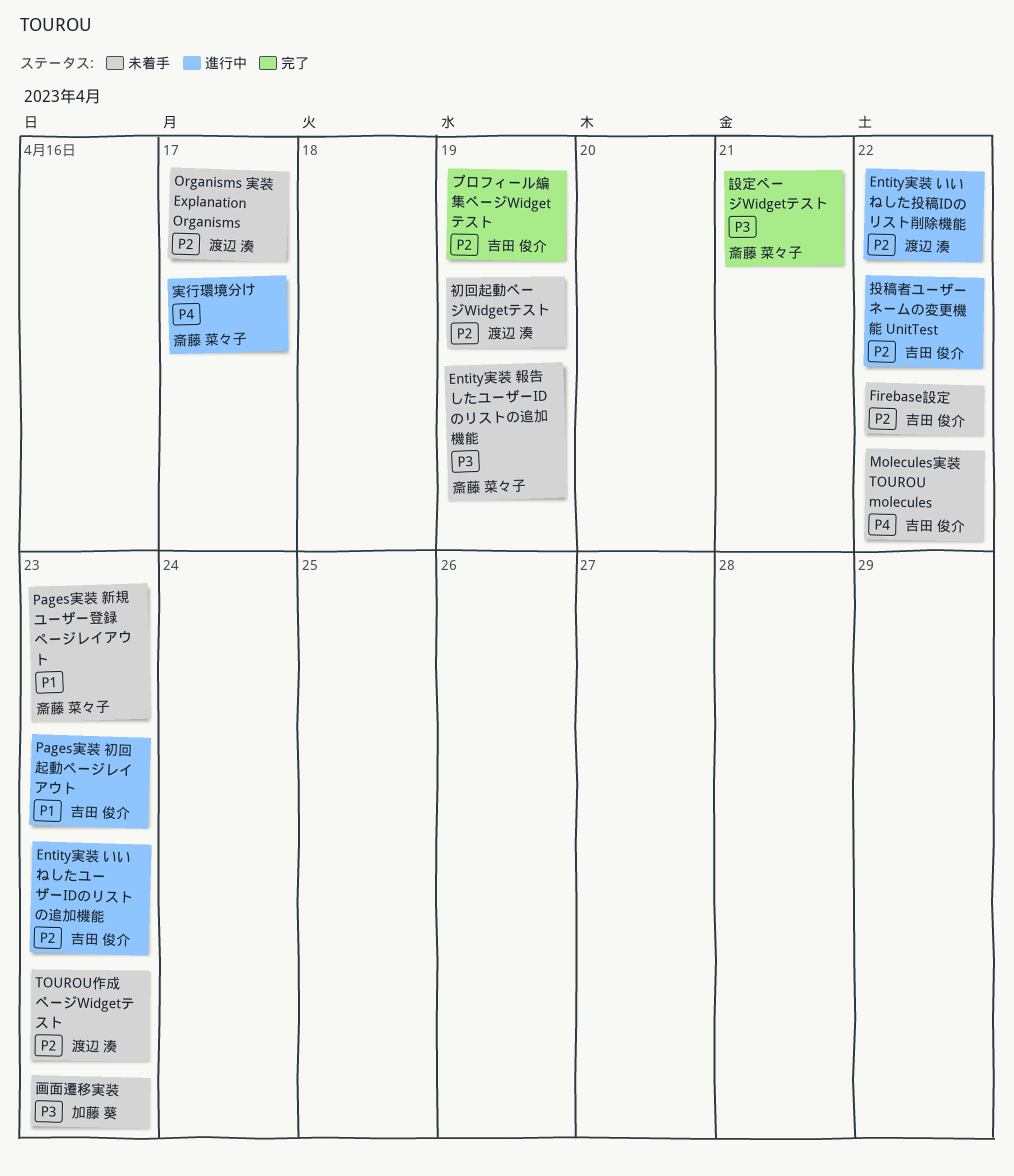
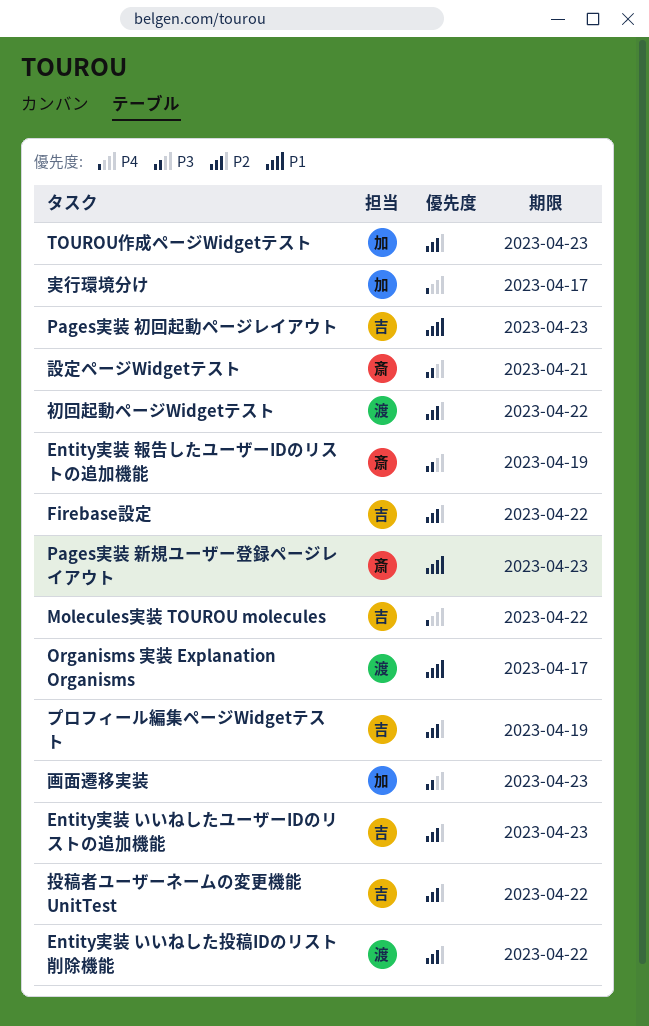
Organisms 実装 Explanation Organisms, priority: P2 -> P1
TOUROU作成ページWidgetテスト, owner: 渡辺 湊 -> 加藤 葵
初回起動ページWidgetテスト, due: Apr 19 -> Apr 22
実行環境分け, owner: 斎藤 菜々子 -> 加藤 葵

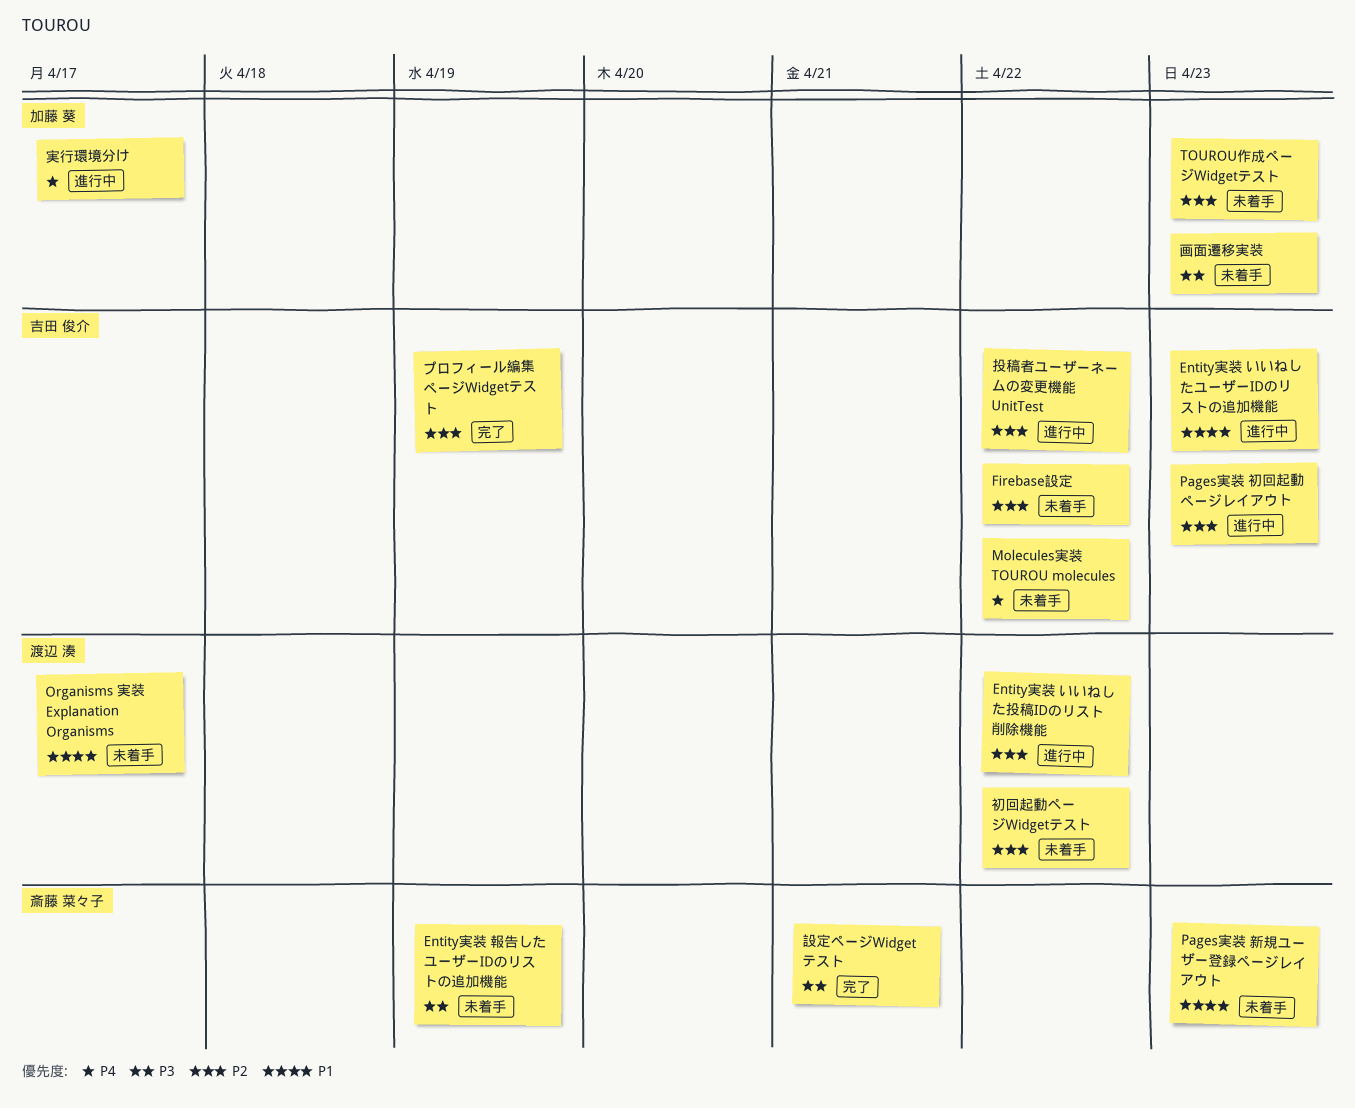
Entity実装 いいねしたユーザーIDのリストの追加機能, priority: P2 -> P1
Pages実装 初回起動ページレイアウト, priority: P1 -> P2

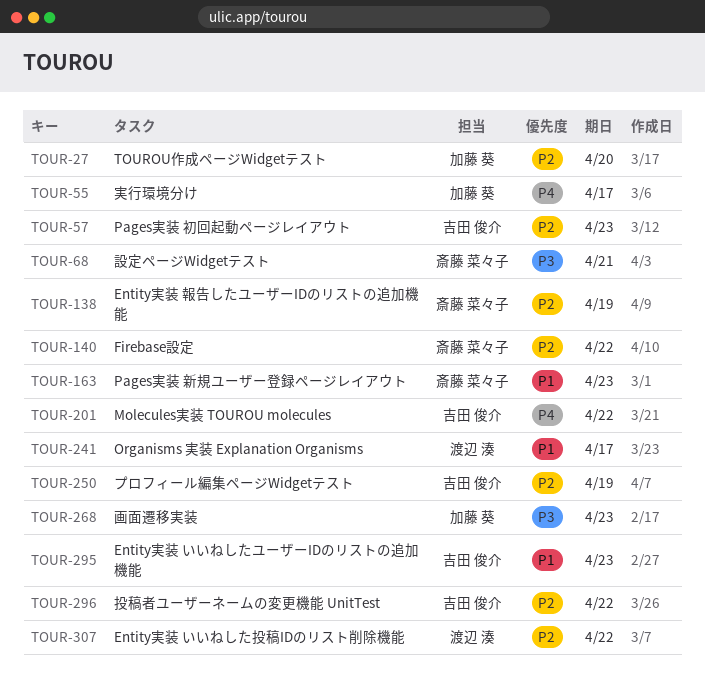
Entity実装 報告したユーザーIDのリストの追加機能, priority: P3 -> P2
Firebase設定, owner: 吉田 俊介 -> 斎藤 菜々子
TOUROU作成ページWidgetテスト, due: Apr 23 -> Apr 20
初回起動ページWidgetテスト: present -> none

